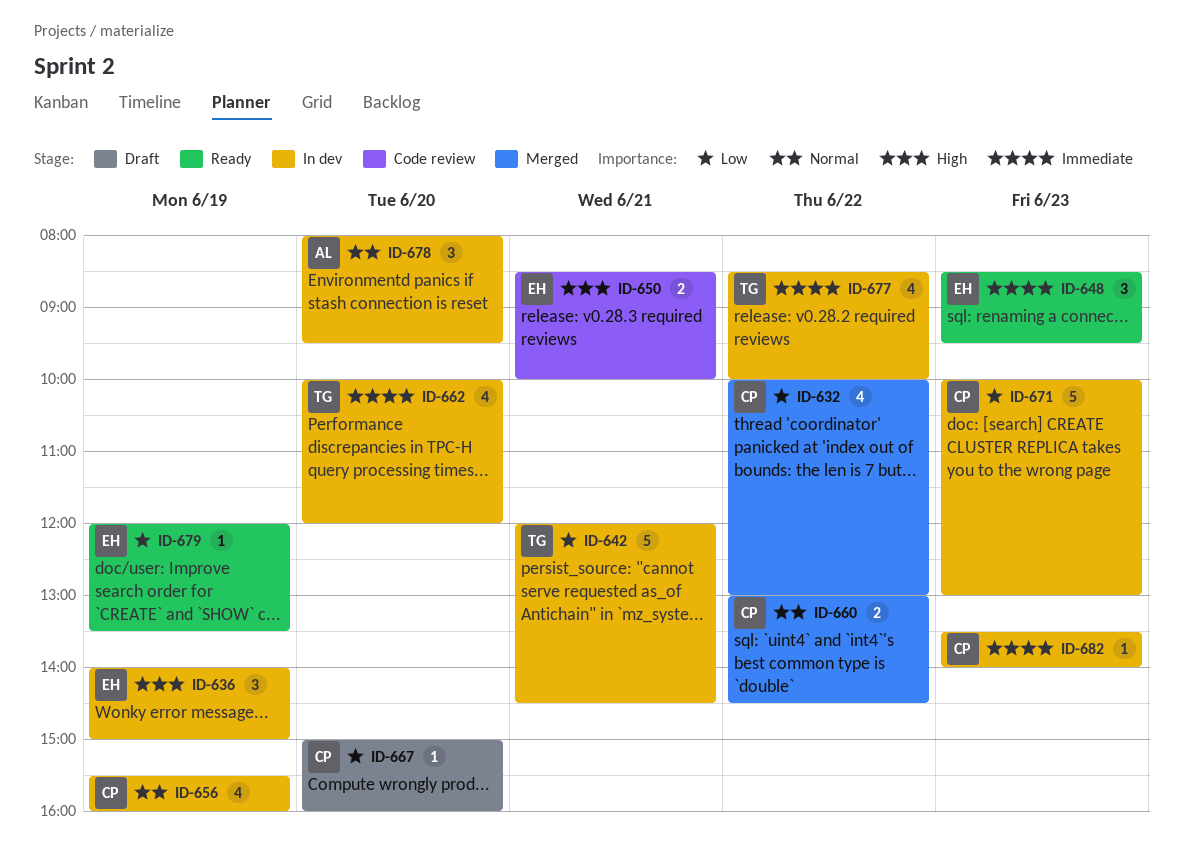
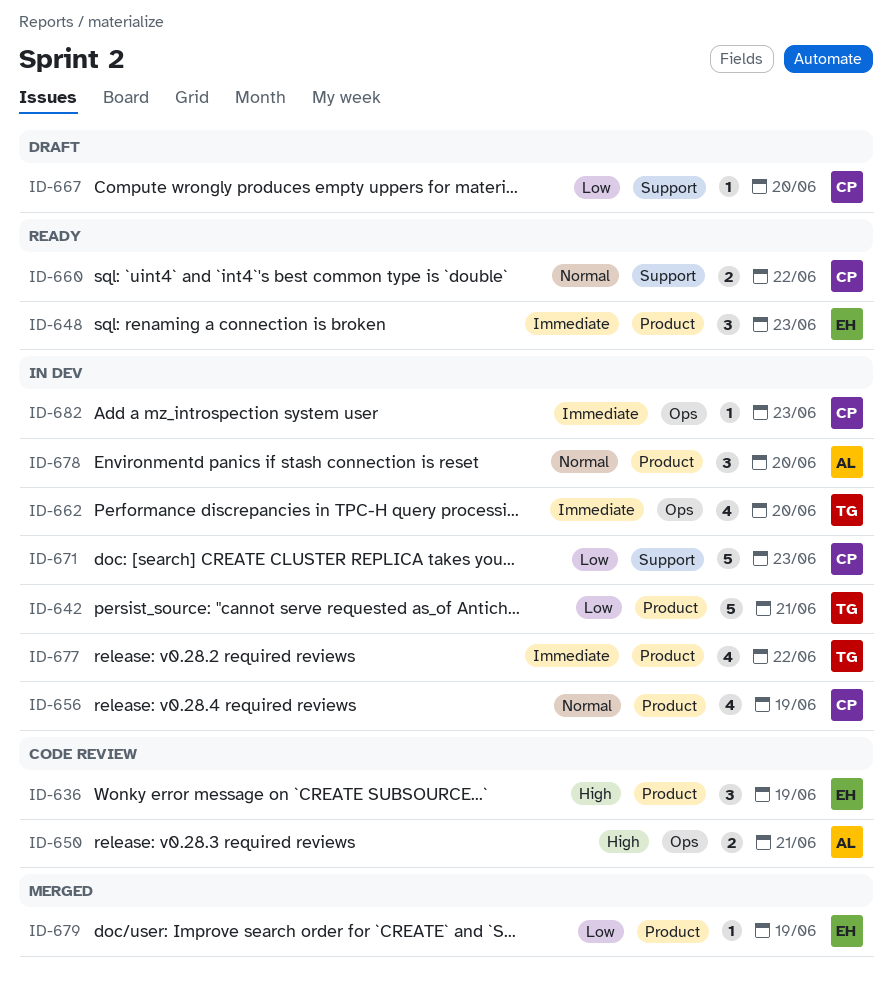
ID-632: present -> none
ID-636, status: In dev -> Code review
ID-650, owner: EH -> AL
ID-660, status: Merged -> Ready
ID-679, status: Ready -> Merged

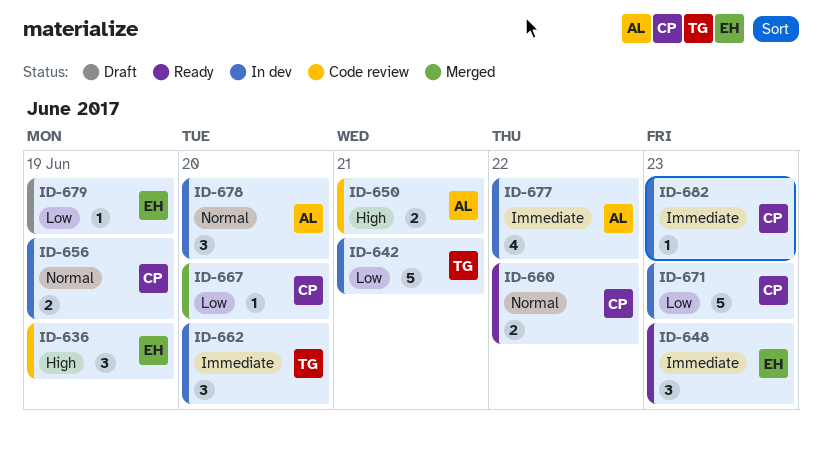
ID-656, estimate: 4 -> 2
ID-662, estimate: 4 -> 3
ID-667, status: Draft -> Merged
ID-677, owner: TG -> AL
ID-679, status: Merged -> Draft

